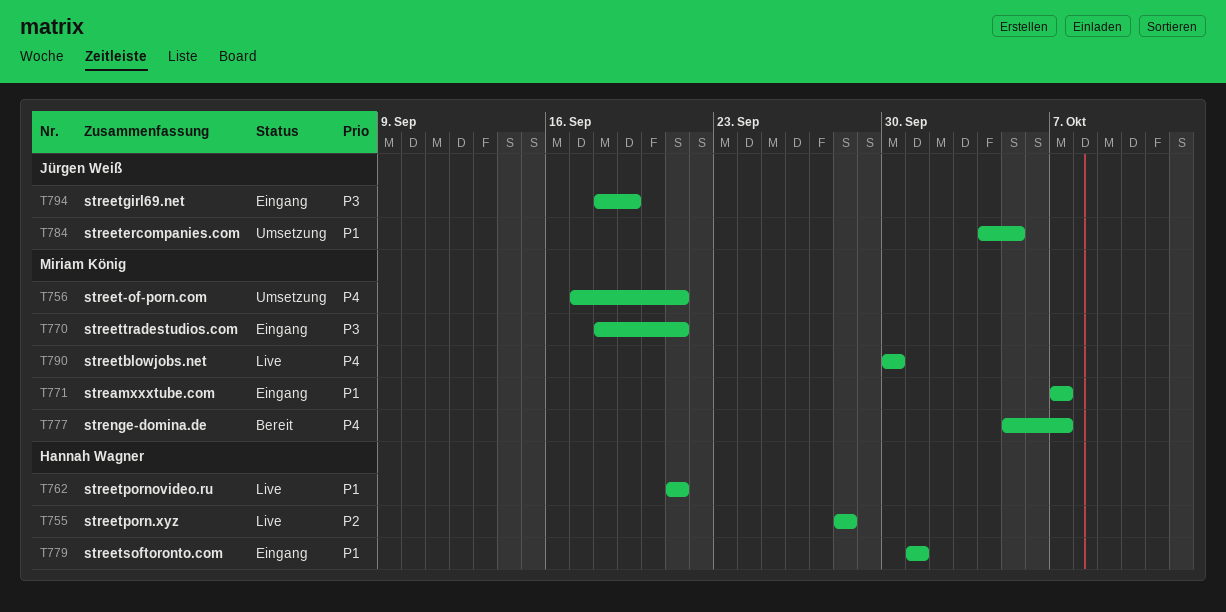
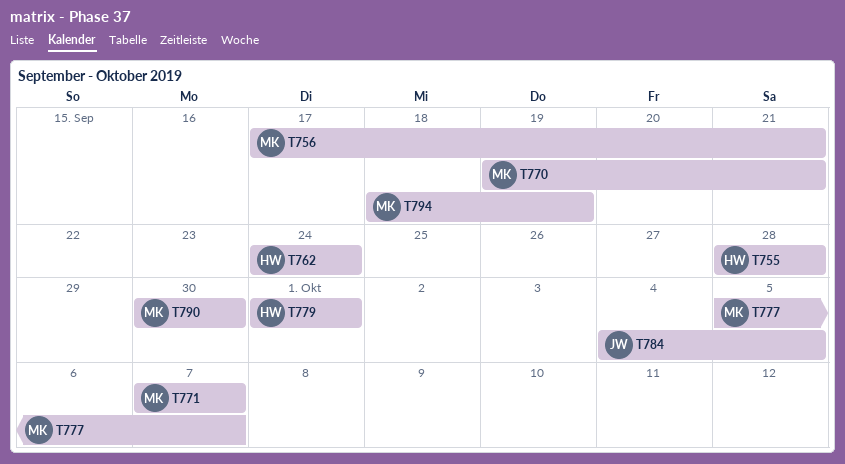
T762, start: Sep 21 -> Sep 24
T762, due: Sep 21 -> Sep 24
T770, start: Sep 18 -> Sep 19
T794, owner: Jürgen Weiß -> Miriam König

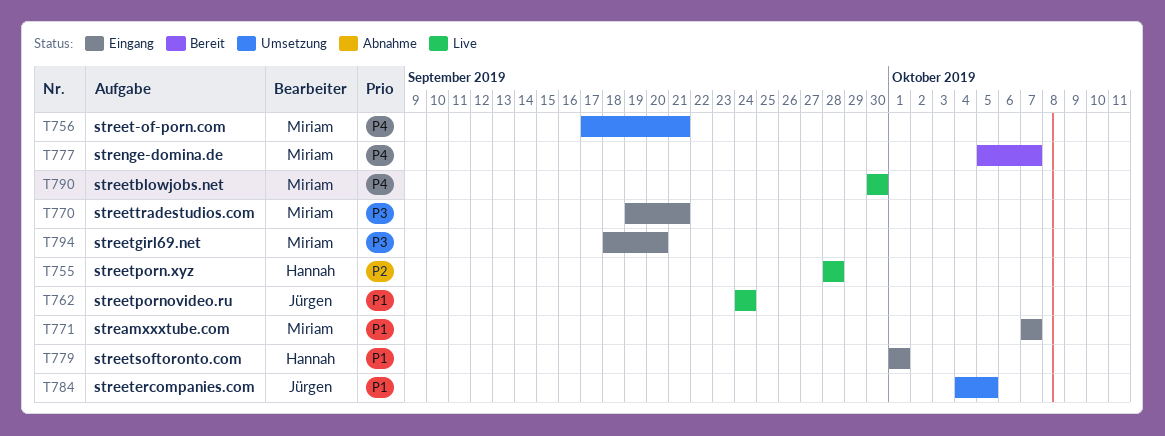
T762, owner: Hannah -> Jürgen
T794, due: Sep 19 -> Sep 20

